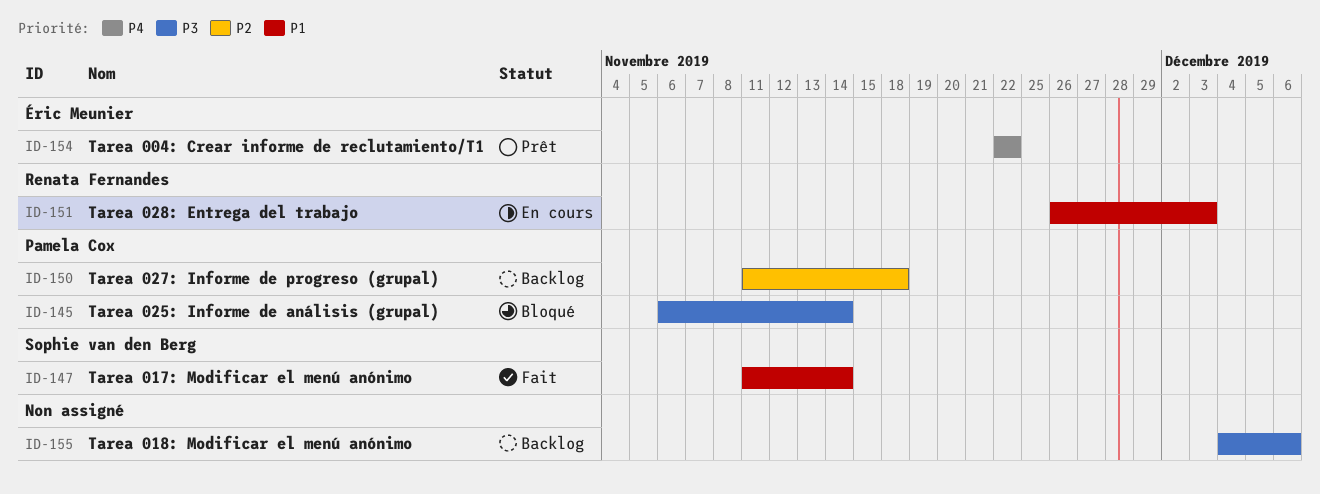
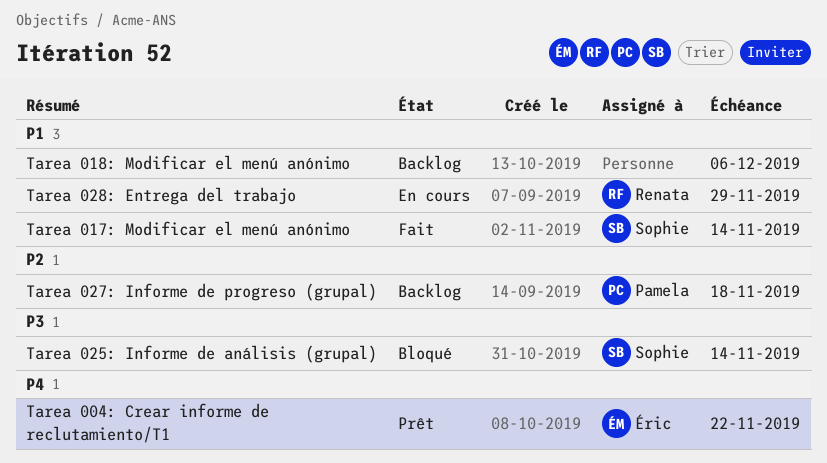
Tarea 018: Modificar el menú anónimo, priority: P3 -> P1
Tarea 025: Informe de análisis (grupal), owner: Pamela Cox -> Sophie van den Berg
Tarea 028: Entrega del trabajo, due: Dec 3 -> Nov 29

